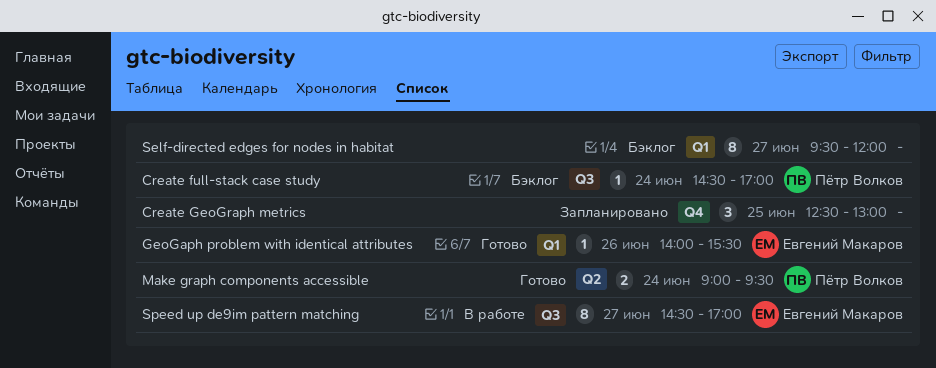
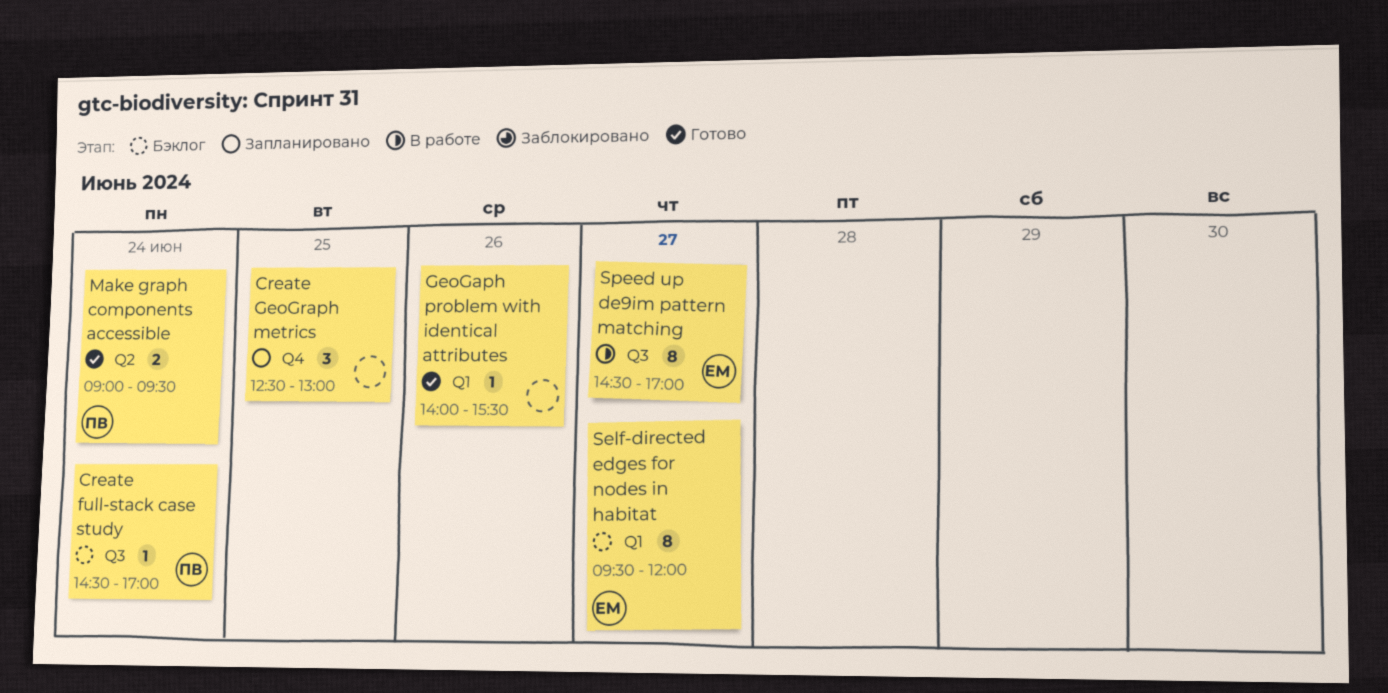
GeoGaph problem with identical attributes, owner: Евгений Макаров -> none
Self-directed edges for nodes in habitat, owner: none -> Евгений Макаров

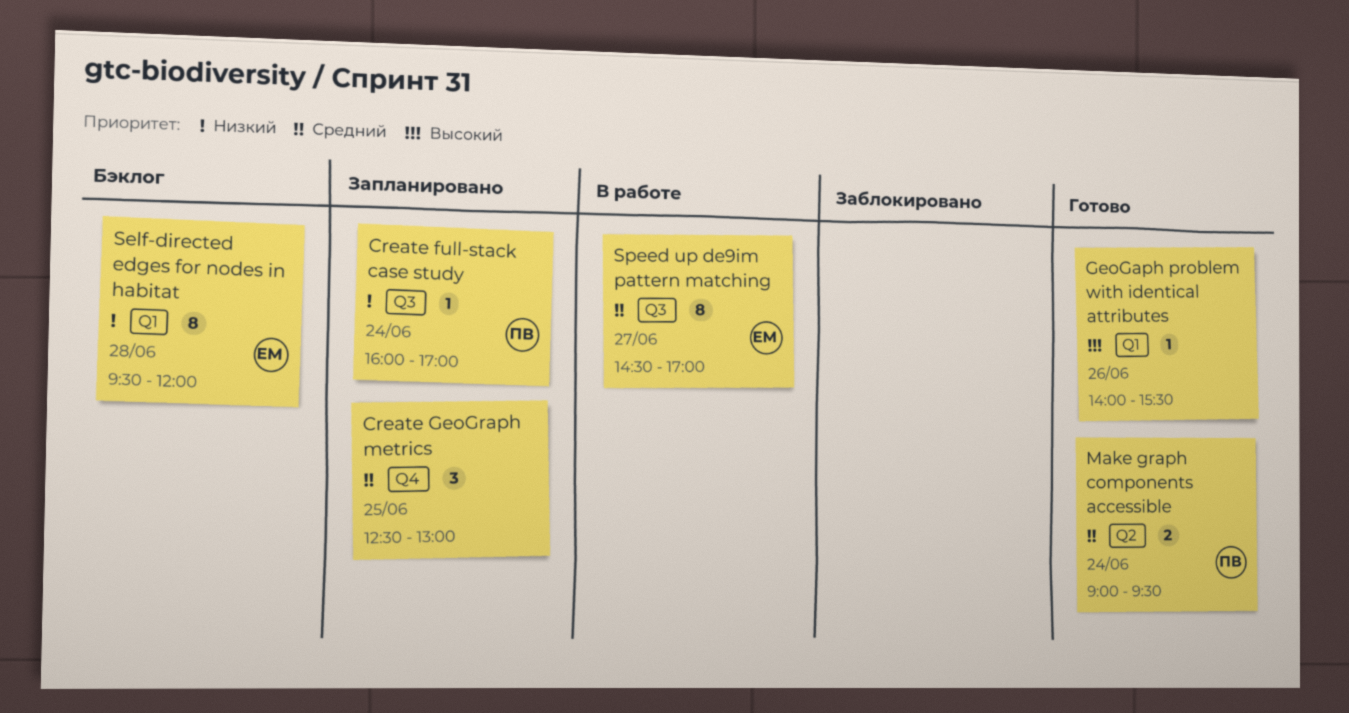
Create full-stack case study, status: Бэклог -> Запланировано
Create full-stack case study, begins: 14:30 -> 16:00
Self-directed edges for nodes in habitat, day: Jun 27 -> Jun 28

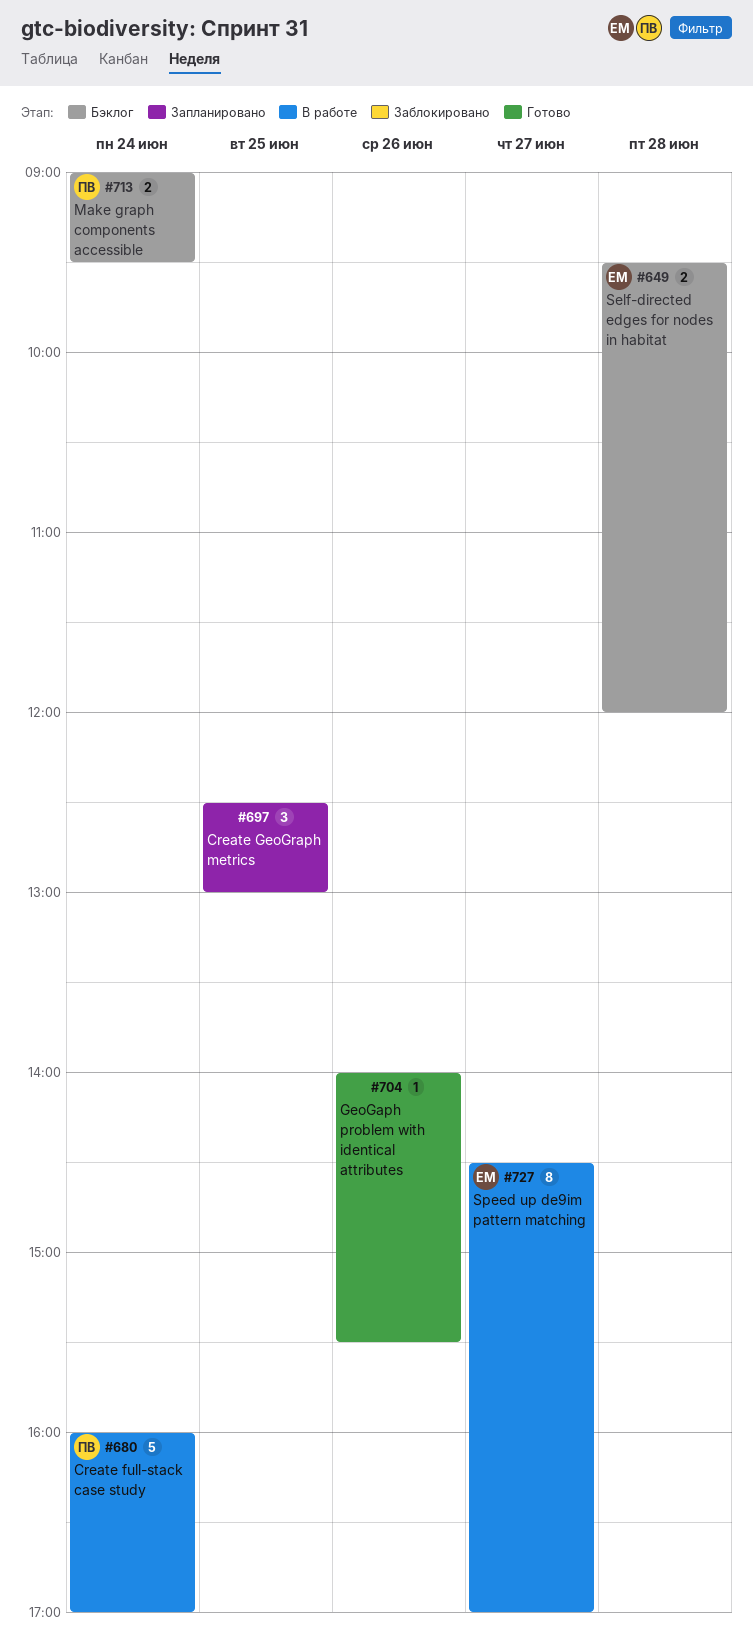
Create full-stack case study, status: Запланировано -> В работе
Create full-stack case study, estimate: 1 -> 5
Make graph components accessible, status: Готово -> Бэклог
Self-directed edges for nodes in habitat, estimate: 8 -> 2

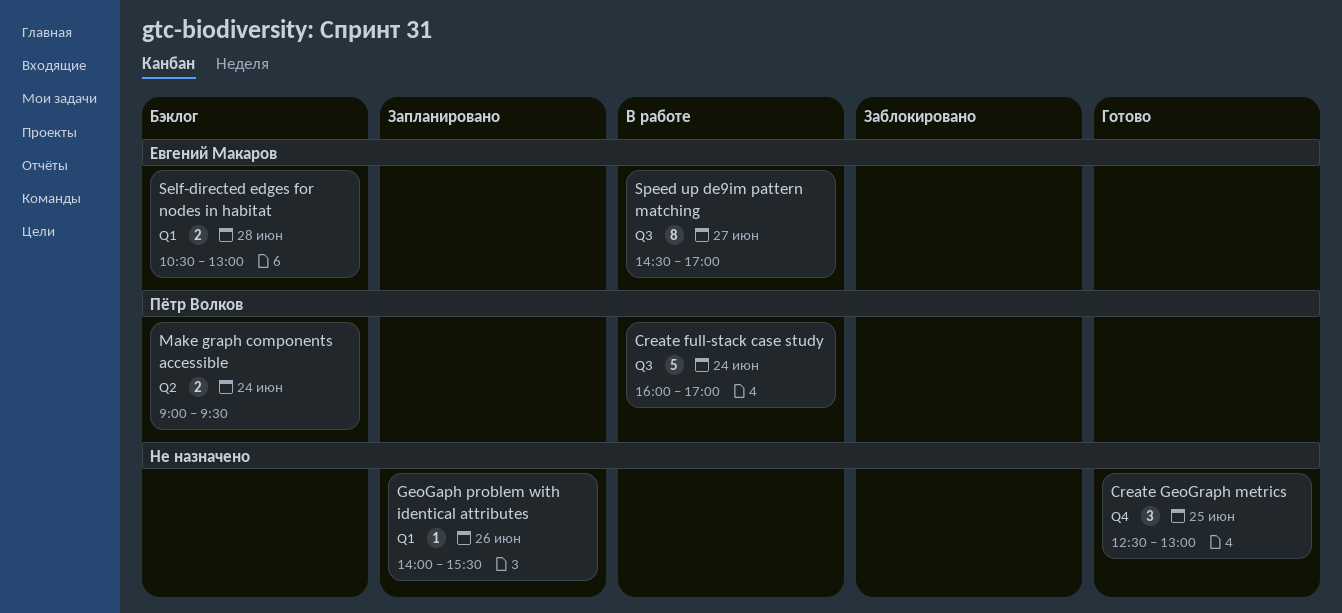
Create GeoGraph metrics, status: Запланировано -> Готово
GeoGaph problem with identical attributes, status: Готово -> Запланировано
Self-directed edges for nodes in habitat, begins: 09:30 -> 10:30
Self-directed edges for nodes in habitat, ends: 12:00 -> 13:00

